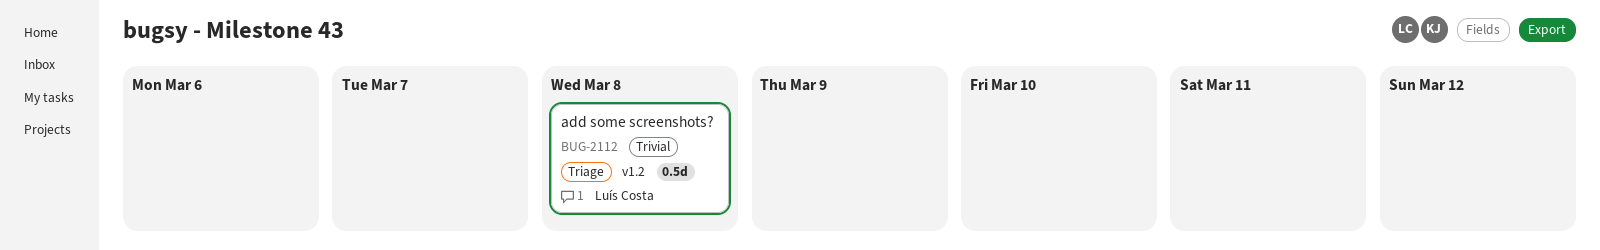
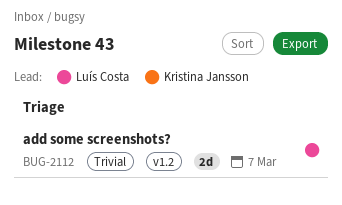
BUG-2112, estimate: 0.5d -> 2d
BUG-2112, due: Mar 8 -> Mar 7

